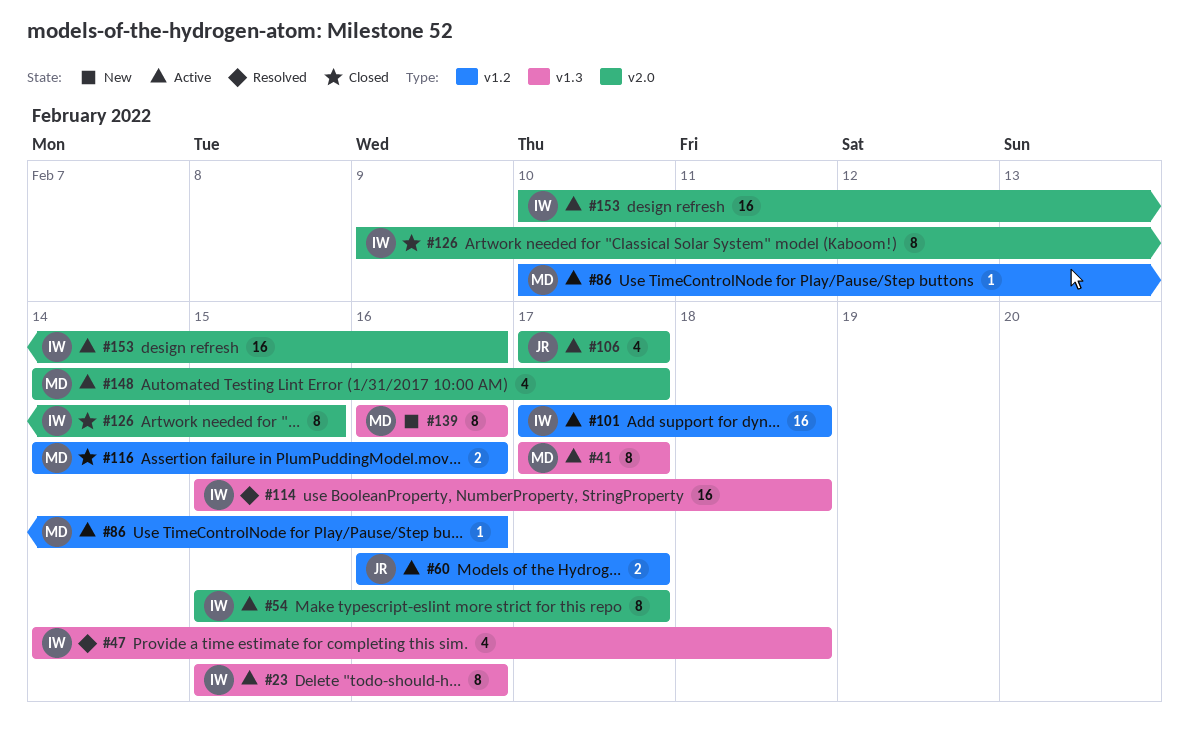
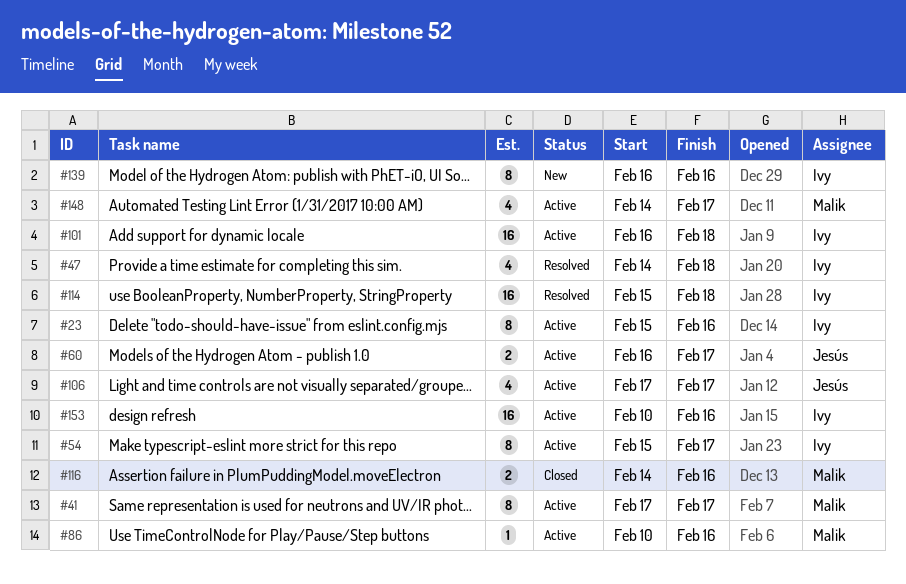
#101, start: Feb 17 -> Feb 16
#126: present -> none
#139, owner: Malik -> Ivy

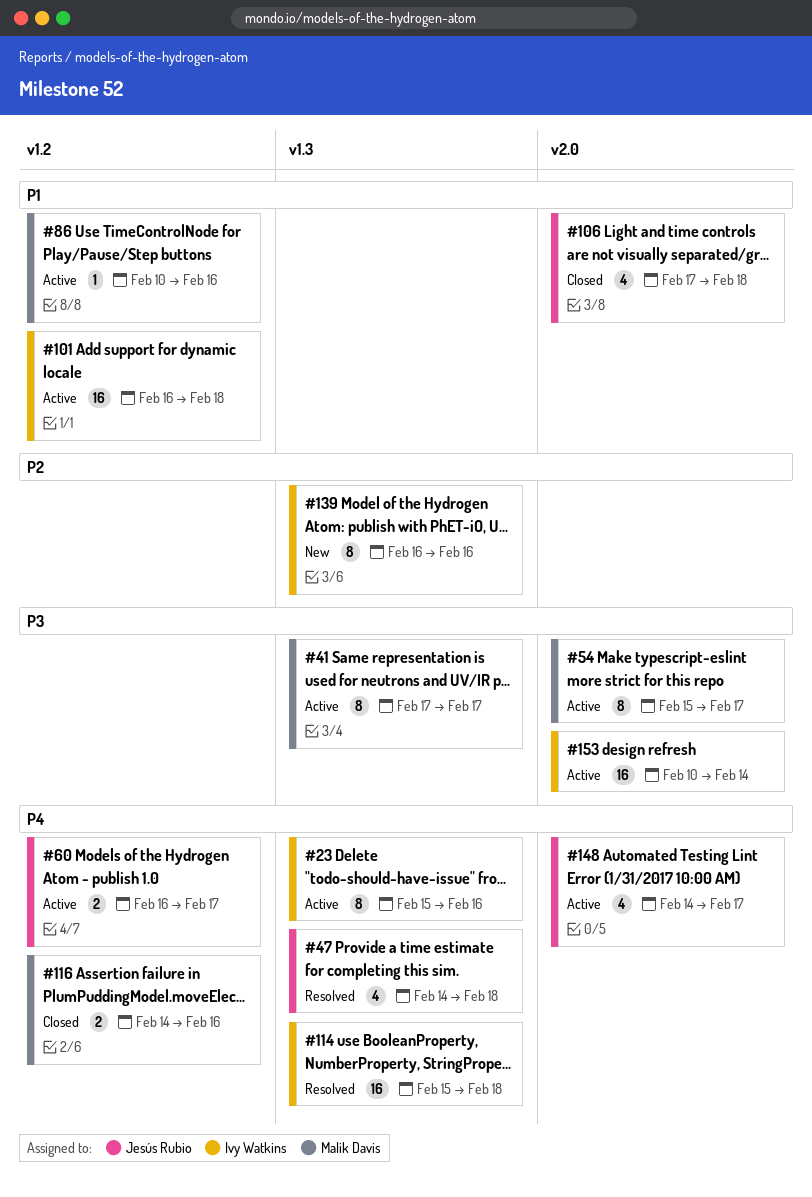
#47, owner: Ivy Watkins -> Jesús Rubio
#54, owner: Ivy Watkins -> Malik Davis
#106, status: Active -> Closed
#106, due: Feb 17 -> Feb 18
#148, owner: Malik Davis -> Jesús Rubio
#153, due: Feb 16 -> Feb 14

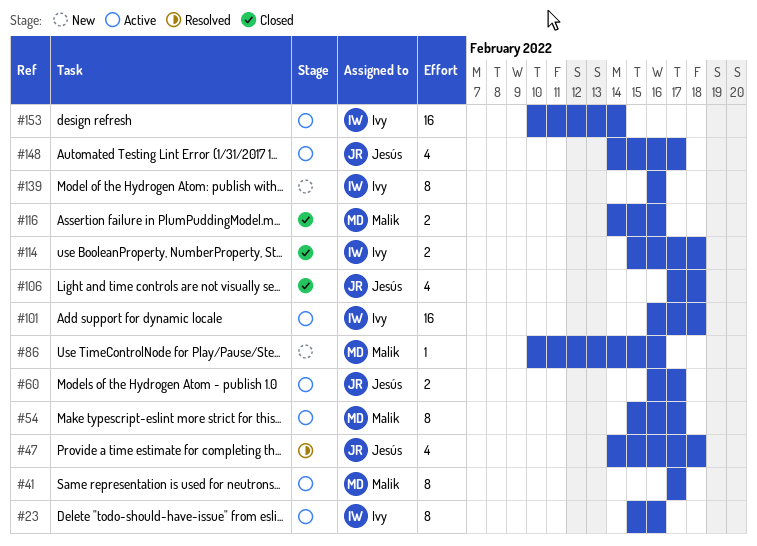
#86, status: Active -> New
#114, status: Resolved -> Closed
#114, estimate: 16 -> 2

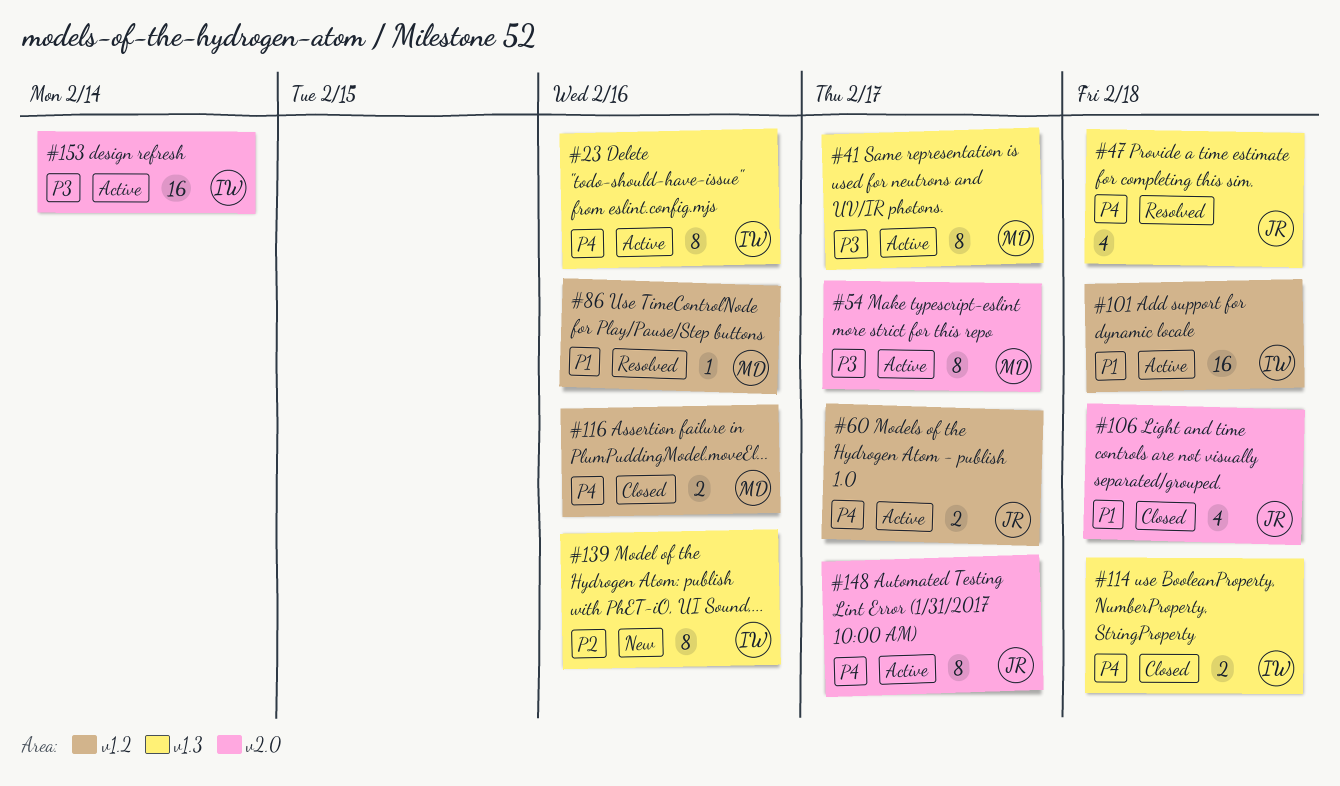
#86, status: New -> Resolved
#148, estimate: 4 -> 8

